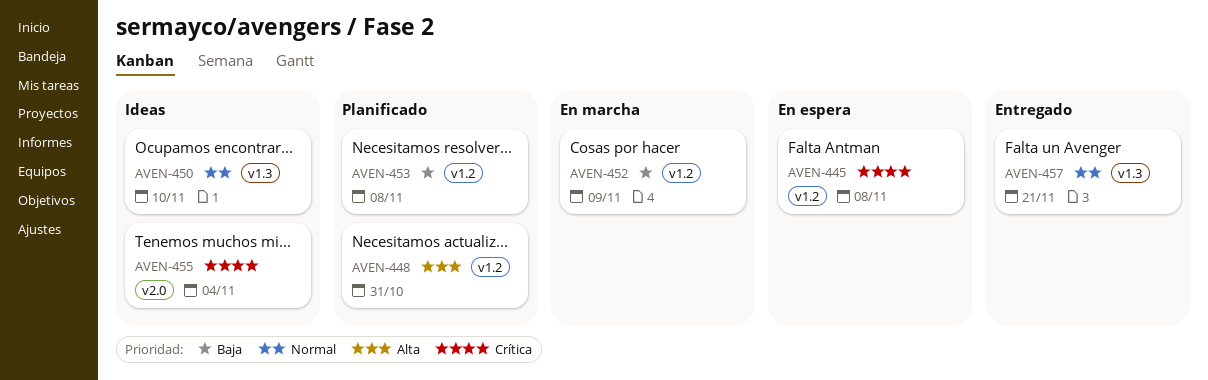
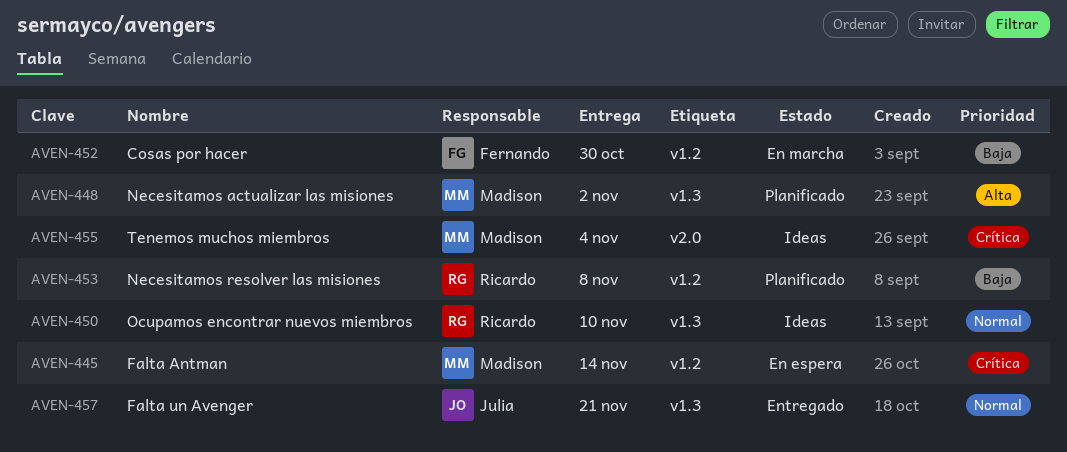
AVEN-445, due: Nov 8 -> Nov 14
AVEN-448, label: v1.2 -> v1.3
AVEN-448, due: Oct 31 -> Nov 2
AVEN-452, due: Nov 9 -> Oct 30

